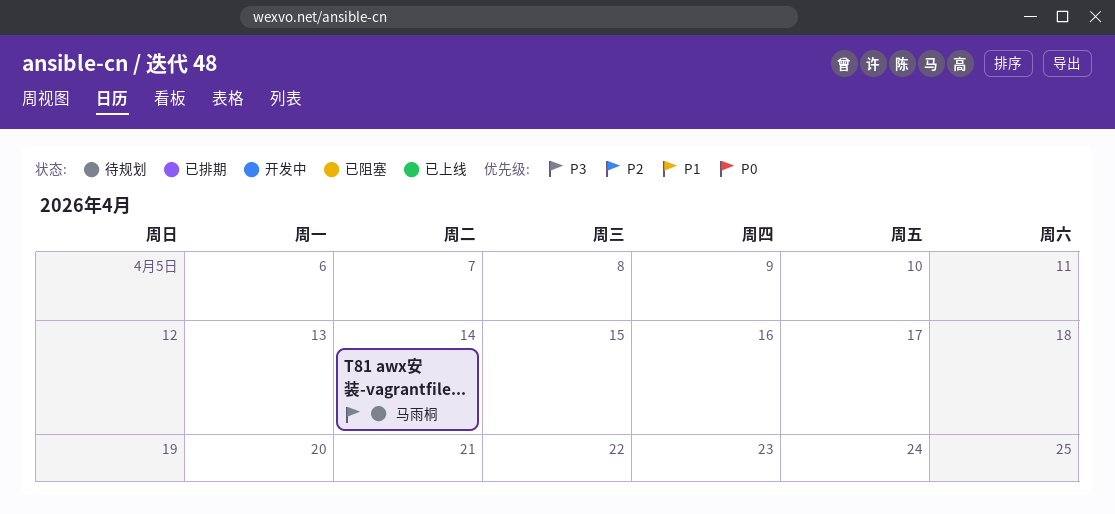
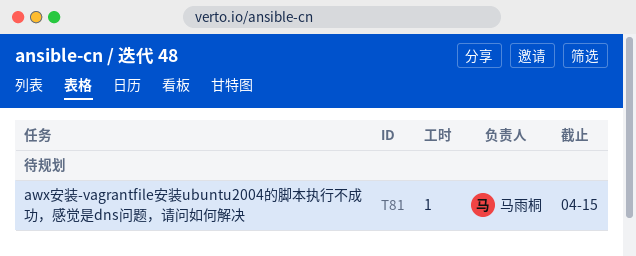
T81, due: Apr 14 -> Apr 15

